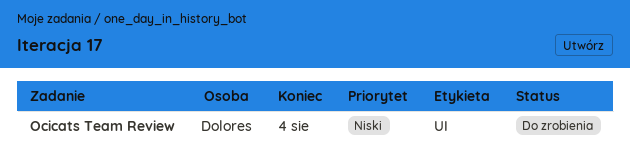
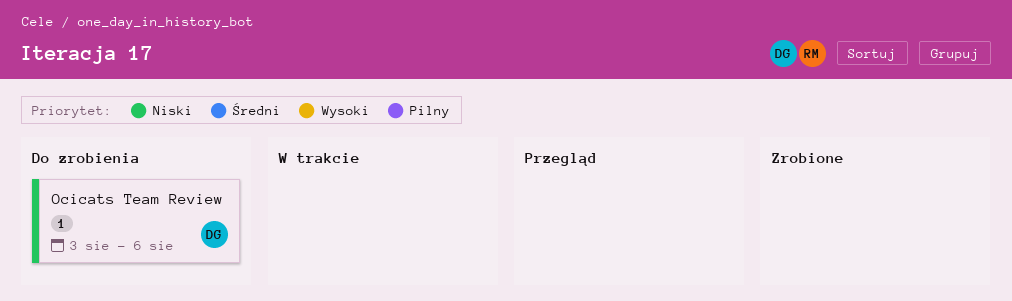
Ocicats Team Review, due: Aug 4 -> Aug 6

